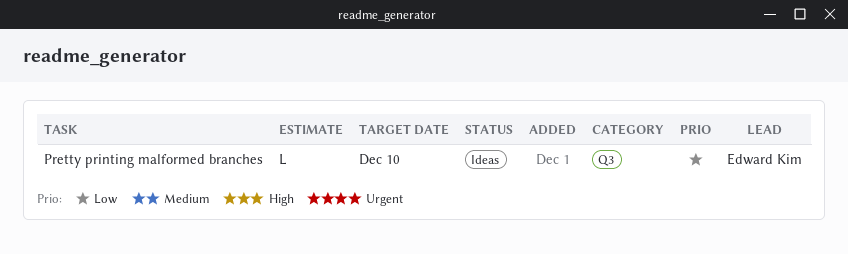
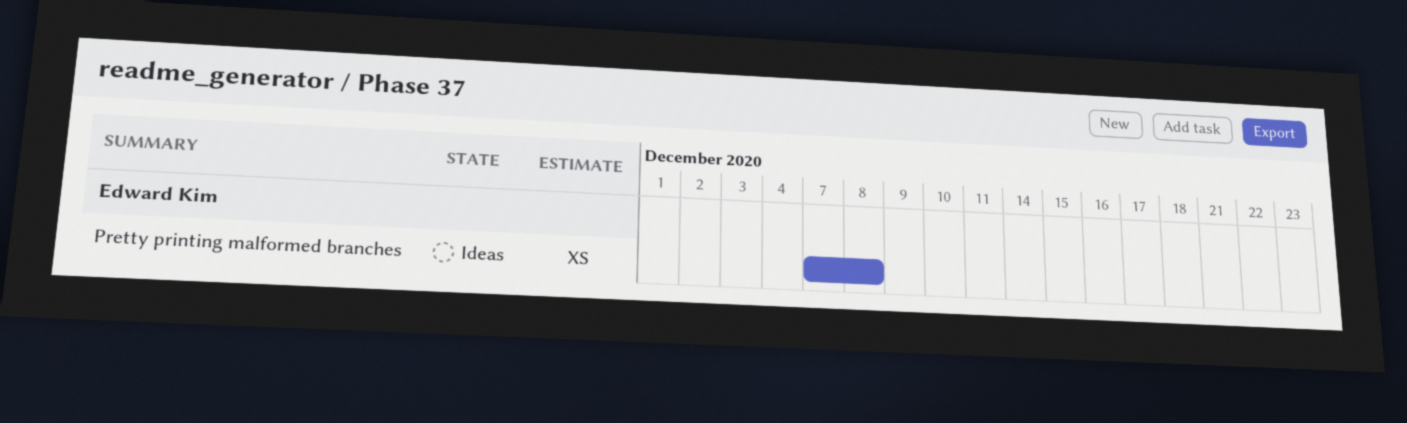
Pretty printing malformed branches, estimate: L -> XS
Pretty printing malformed branches, due: Dec 10 -> Dec 8

